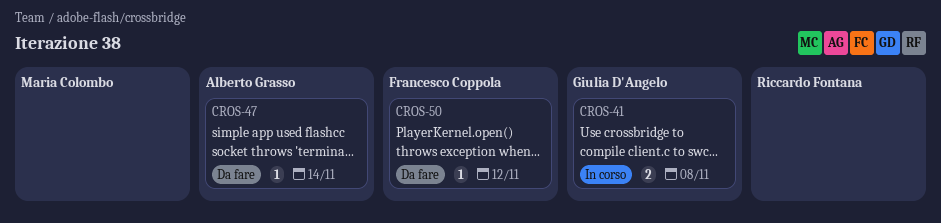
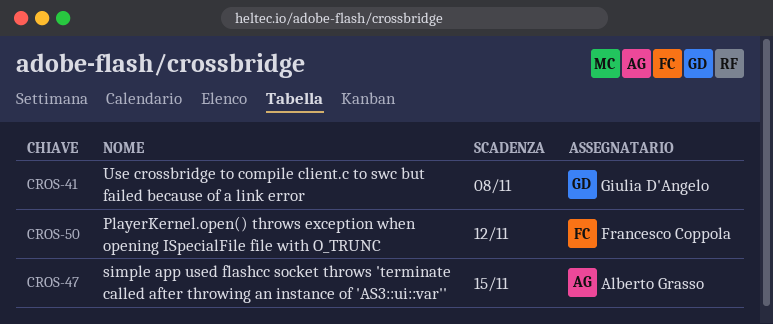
CROS-47, due: Nov 14 -> Nov 15

